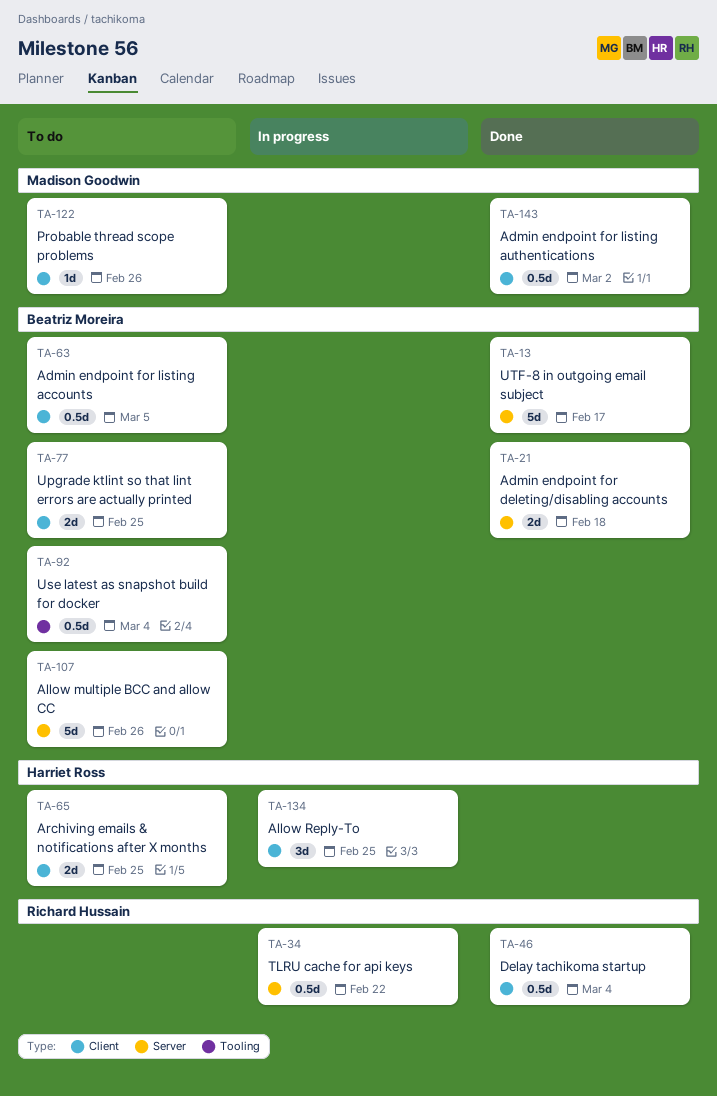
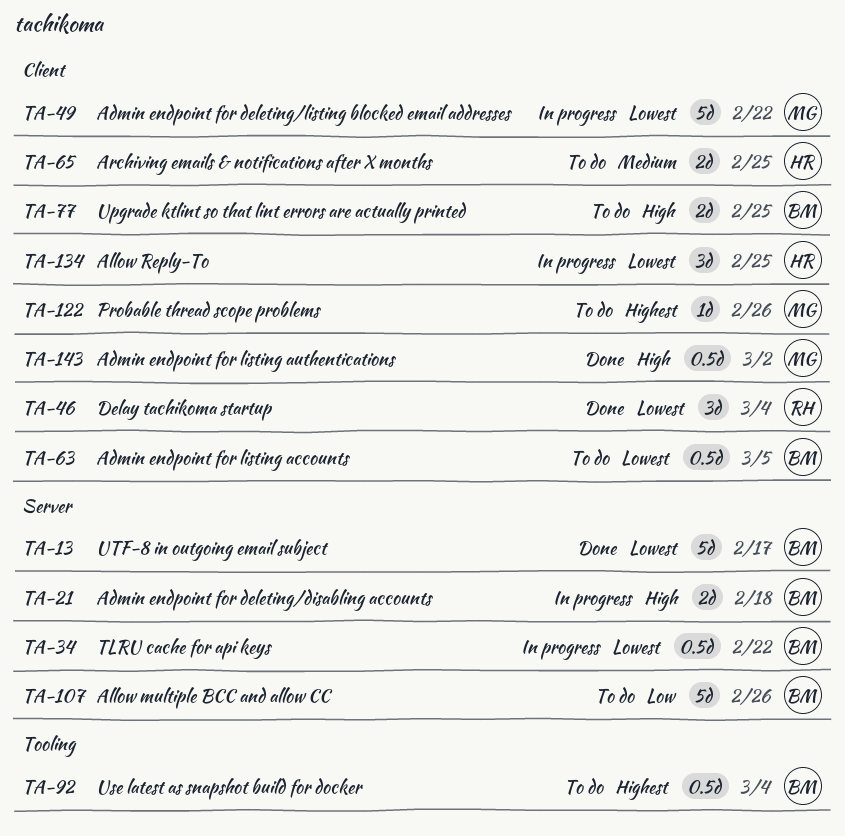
TA-21, status: Done -> In progress
TA-34, owner: Richard Hussain -> Beatriz Moreira
TA-46, estimate: 0.5d -> 3d
TA-49: none -> present

